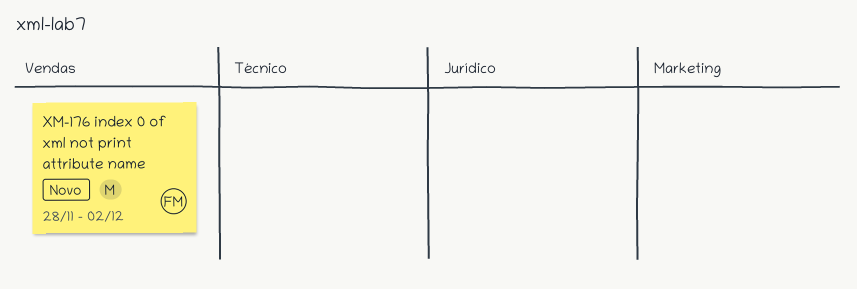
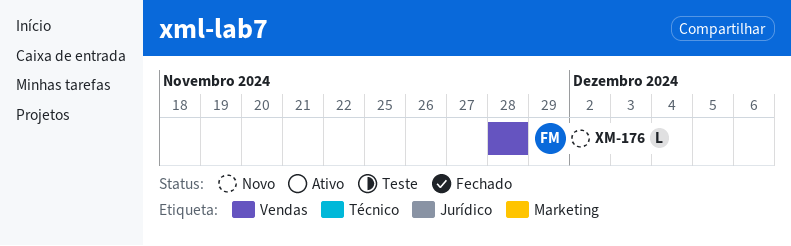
XM-176, estimate: M -> L
XM-176, due: Dec 2 -> Nov 28

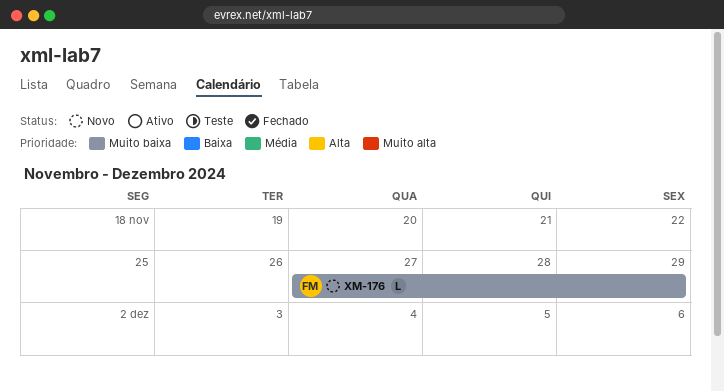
XM-176, start: Nov 28 -> Nov 27
XM-176, due: Nov 28 -> Nov 29

